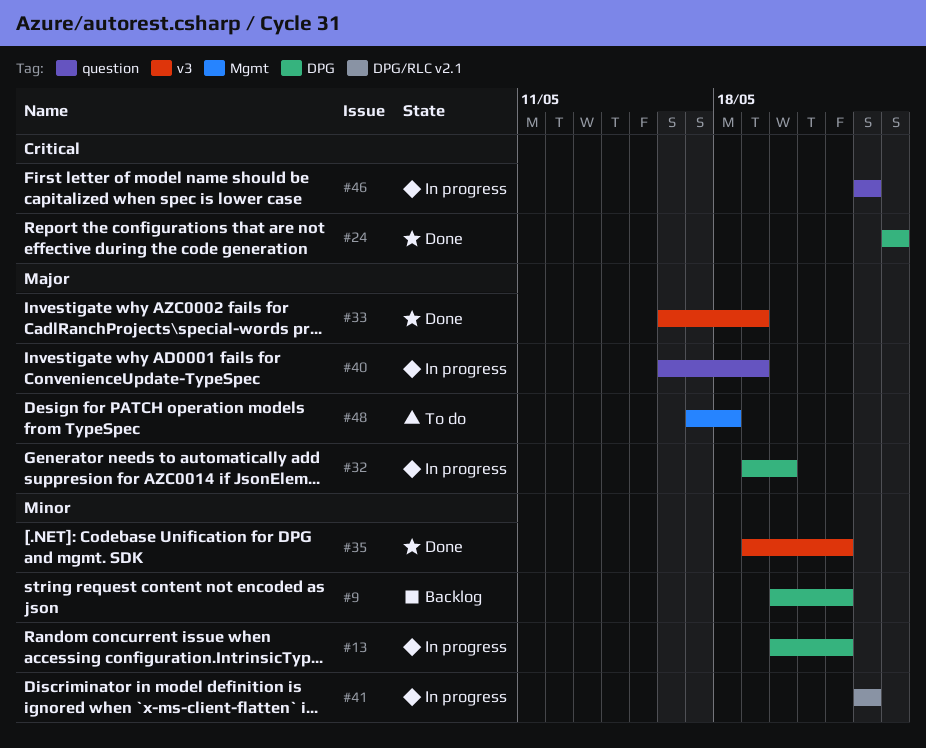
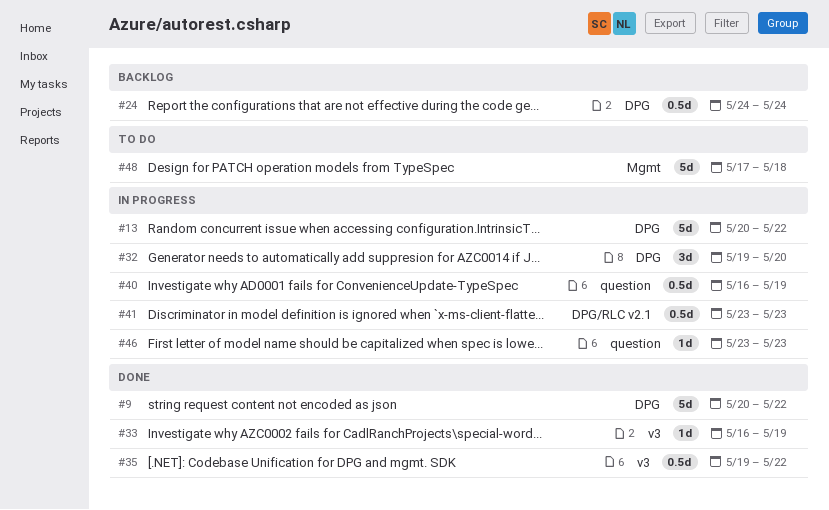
#9, status: Backlog -> Done
#24, status: Done -> Backlog

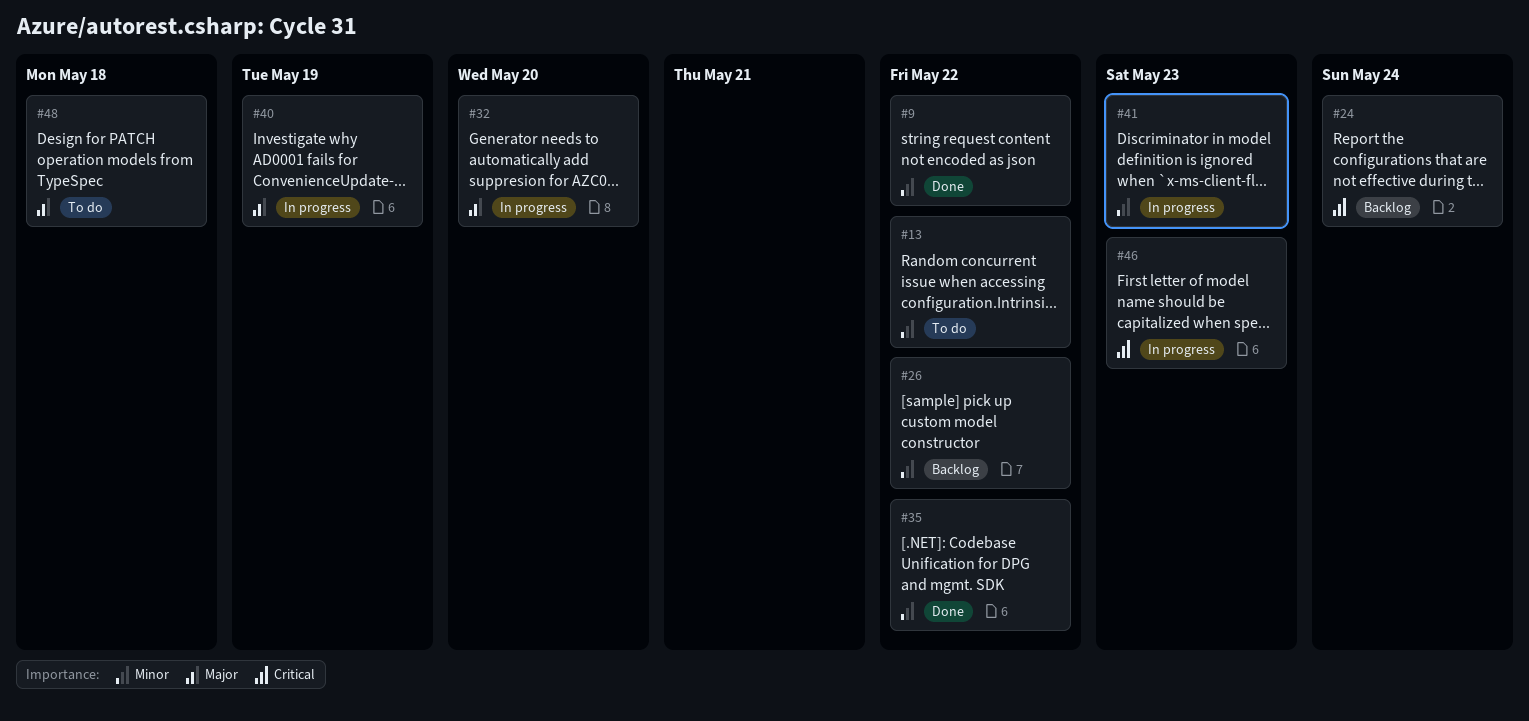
#13, status: In progress -> To do
#26: none -> present
#33: present -> none

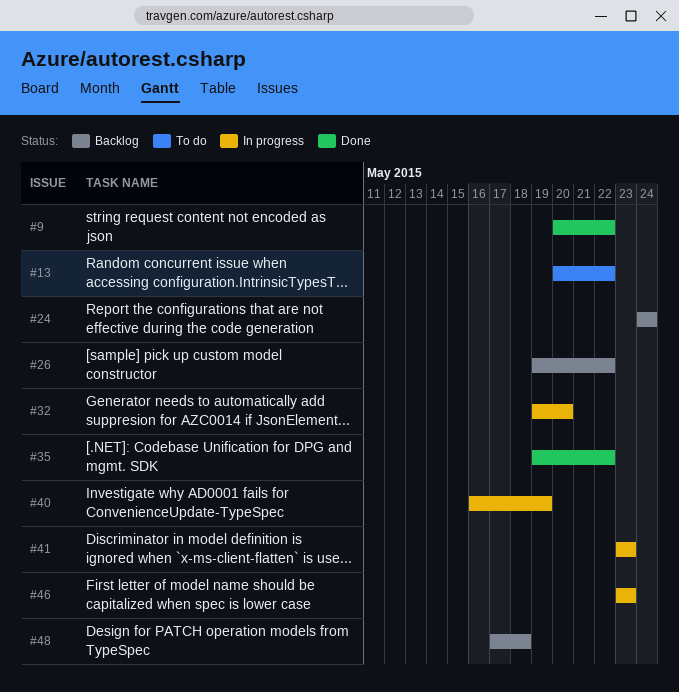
#48, status: To do -> Backlog

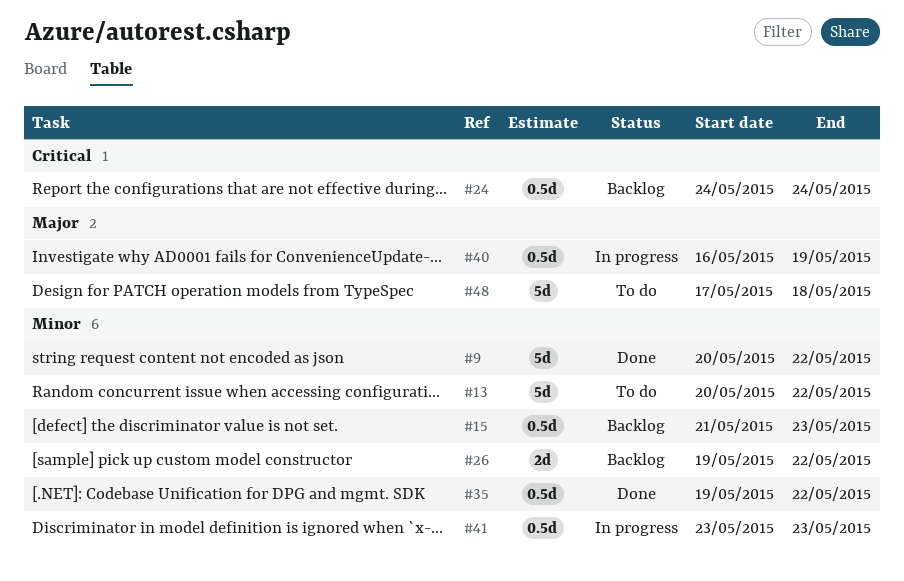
#15: none -> present
#32: present -> none
#46: present -> none
#48, status: Backlog -> To do

